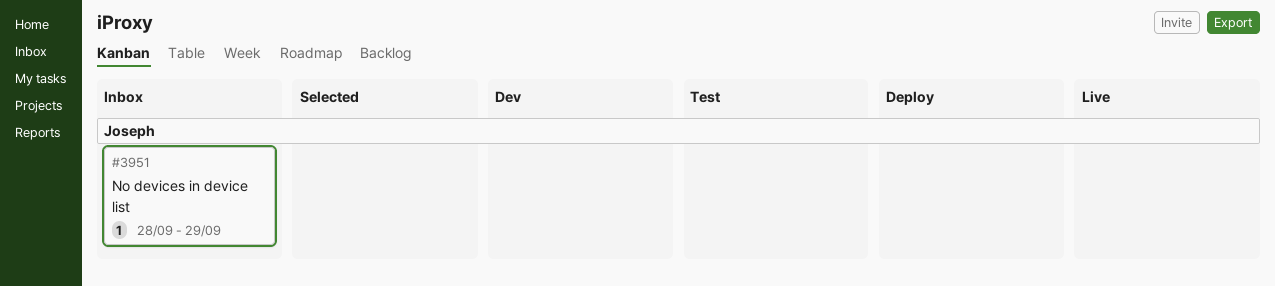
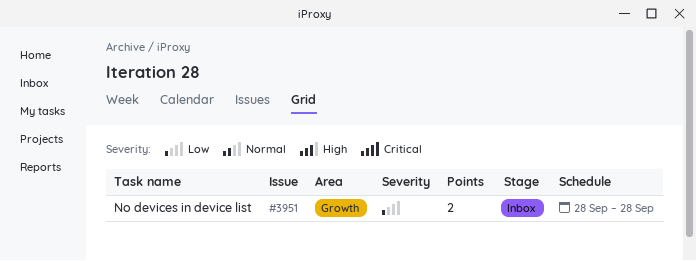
#3951, estimate: 1 -> 2
#3951, due: Sep 29 -> Sep 28

